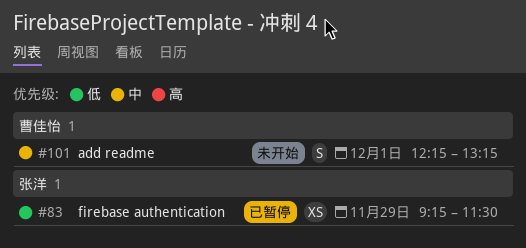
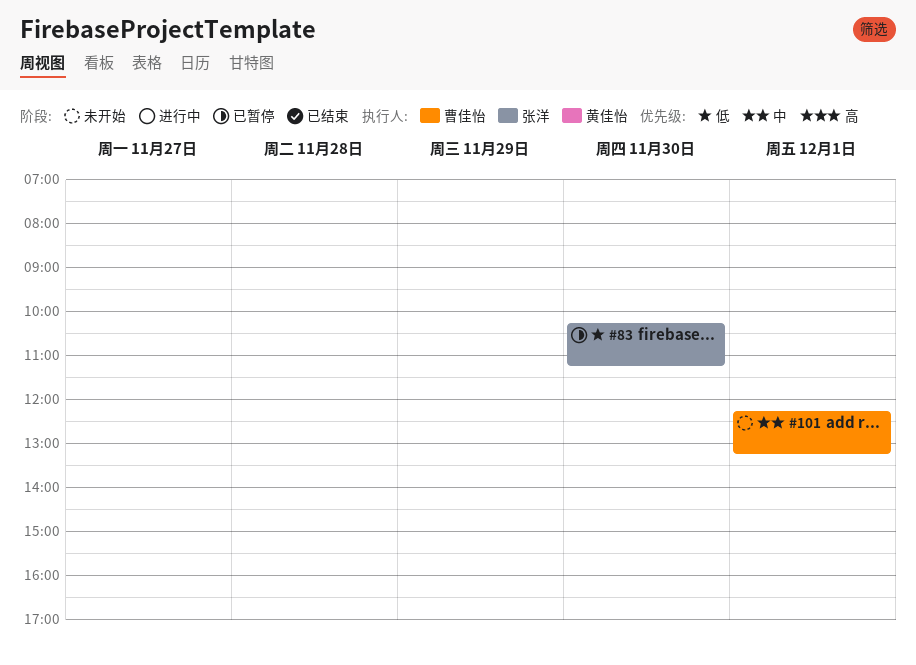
#83, day: Nov 29 -> Nov 30
#83, begins: 09:15 -> 10:15
#83, ends: 11:30 -> 11:15

